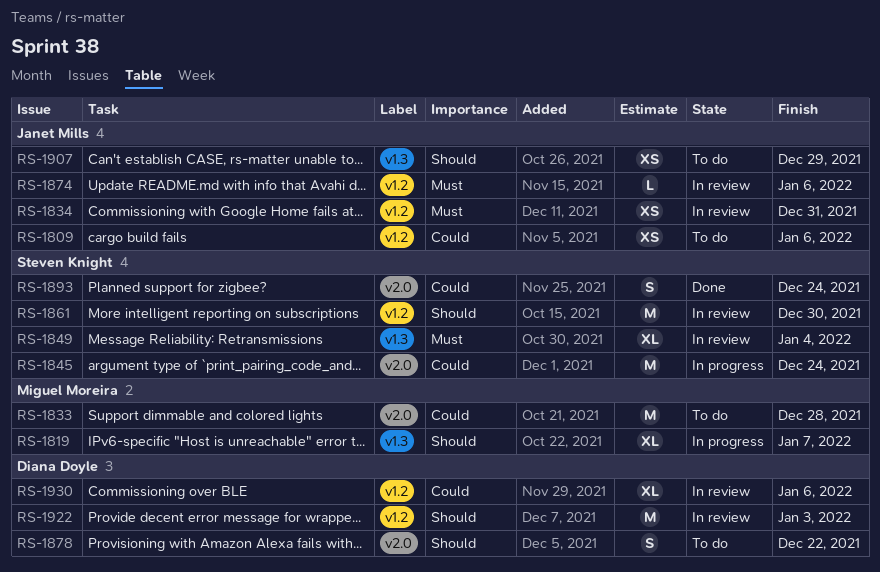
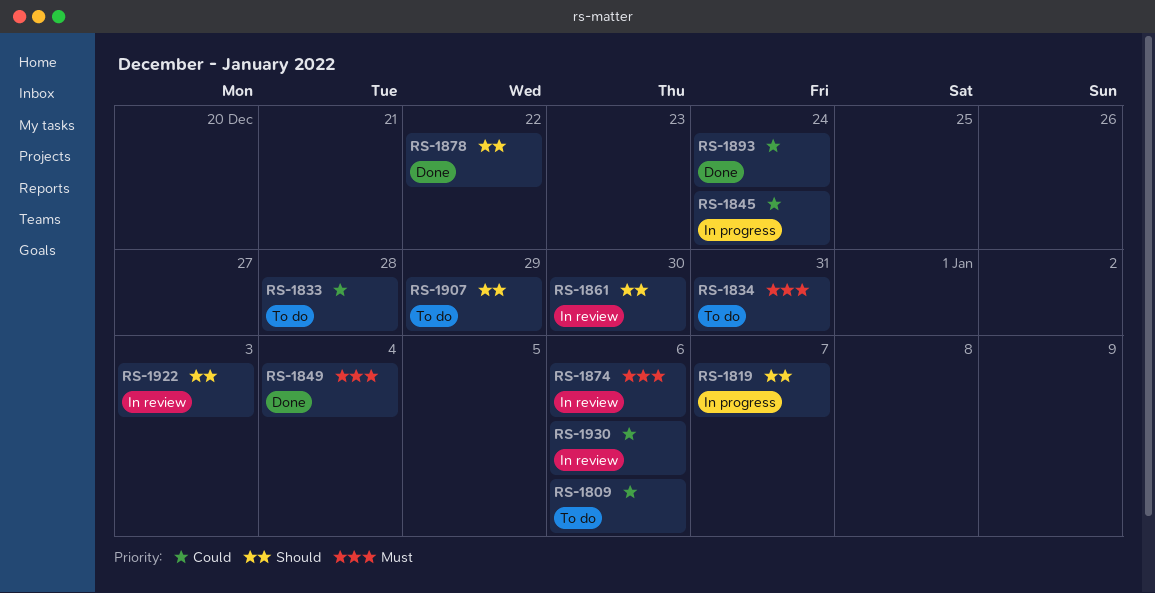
RS-1834, status: In review -> To do
RS-1849, status: In review -> Done
RS-1878, status: To do -> Done

